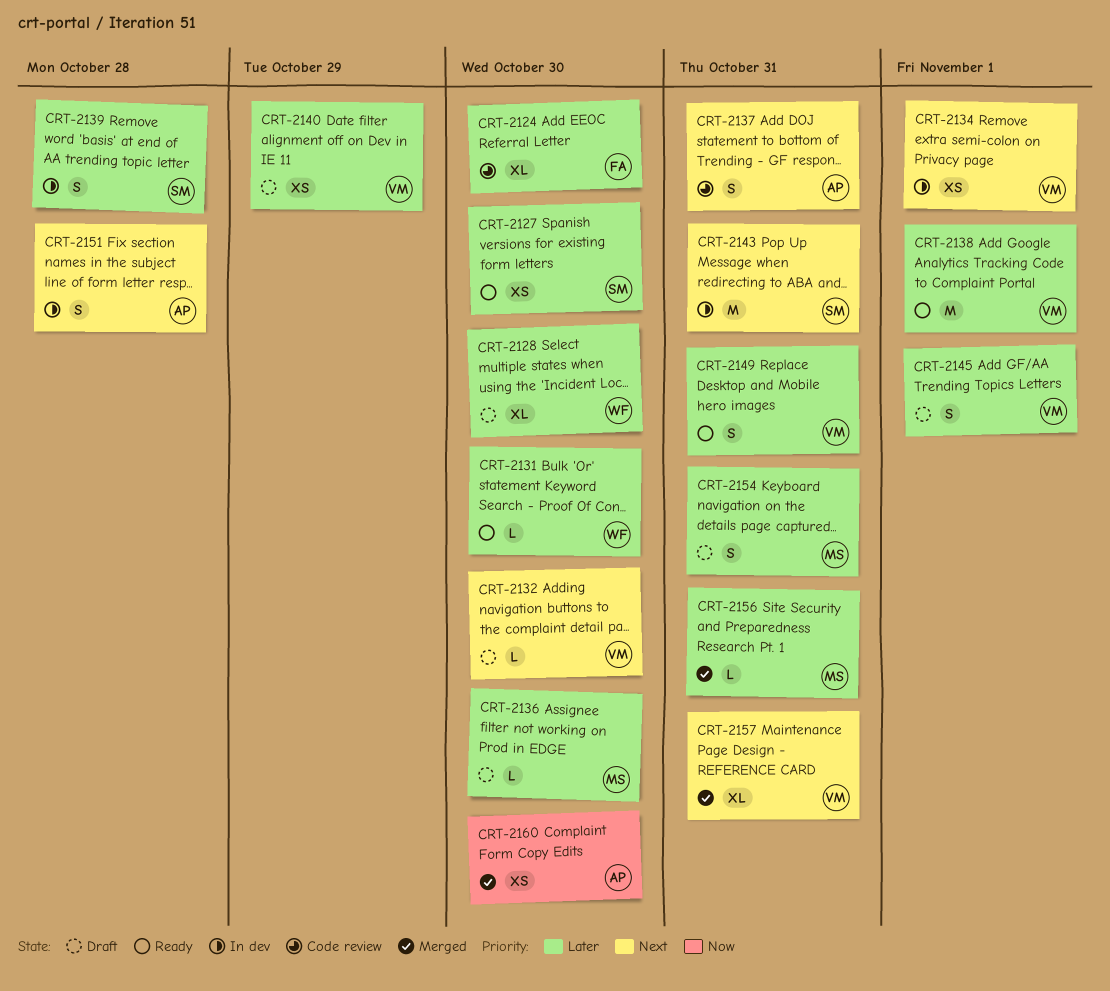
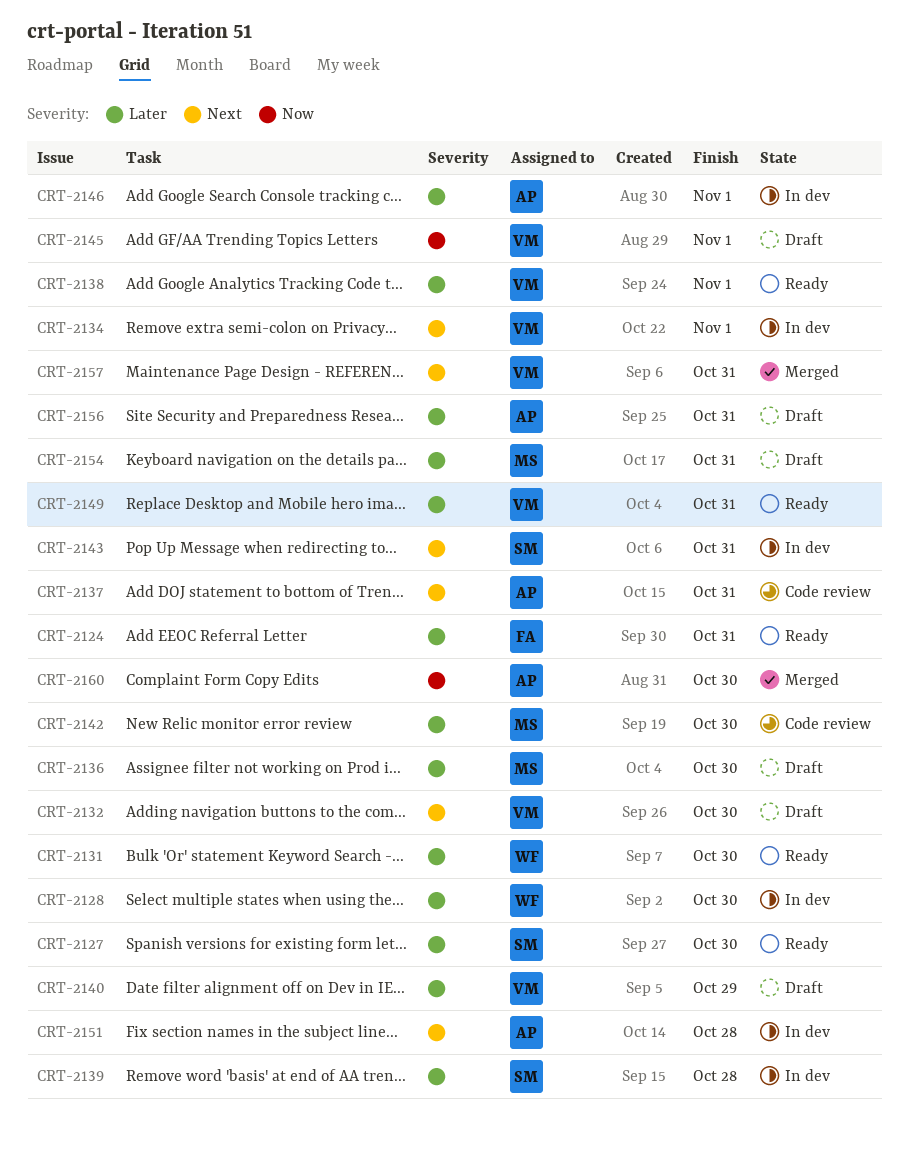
CRT-2124, status: Code review -> Ready
CRT-2124, due: Oct 30 -> Oct 31
CRT-2128, status: Draft -> In dev
CRT-2142: none -> present
CRT-2145, priority: Later -> Now
CRT-2146: none -> present
CRT-2156, status: Merged -> Draft
CRT-2156, owner: MS -> AP

